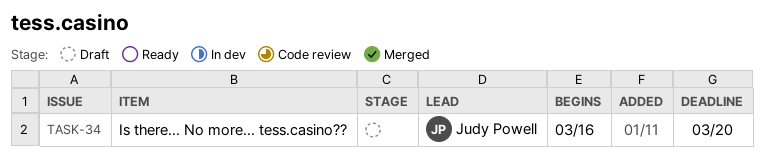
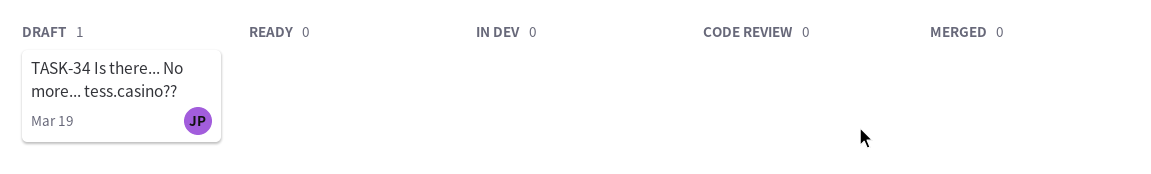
TASK-34, due: Mar 20 -> Mar 19

